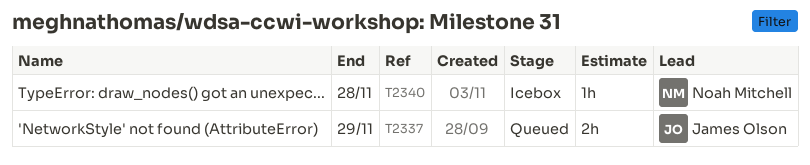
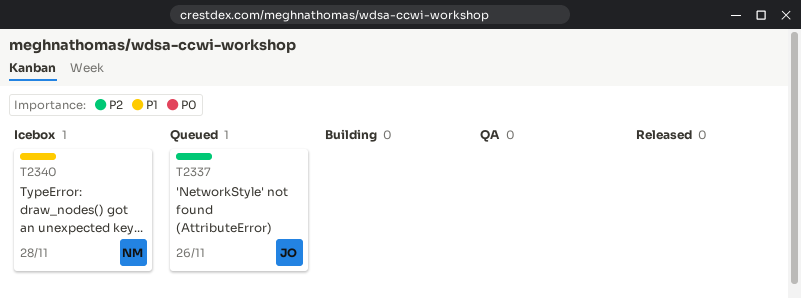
T2337, due: Nov 29 -> Nov 26

